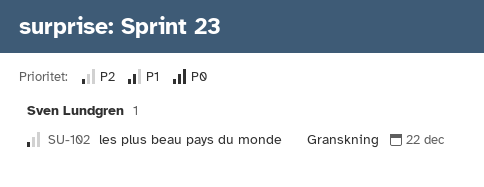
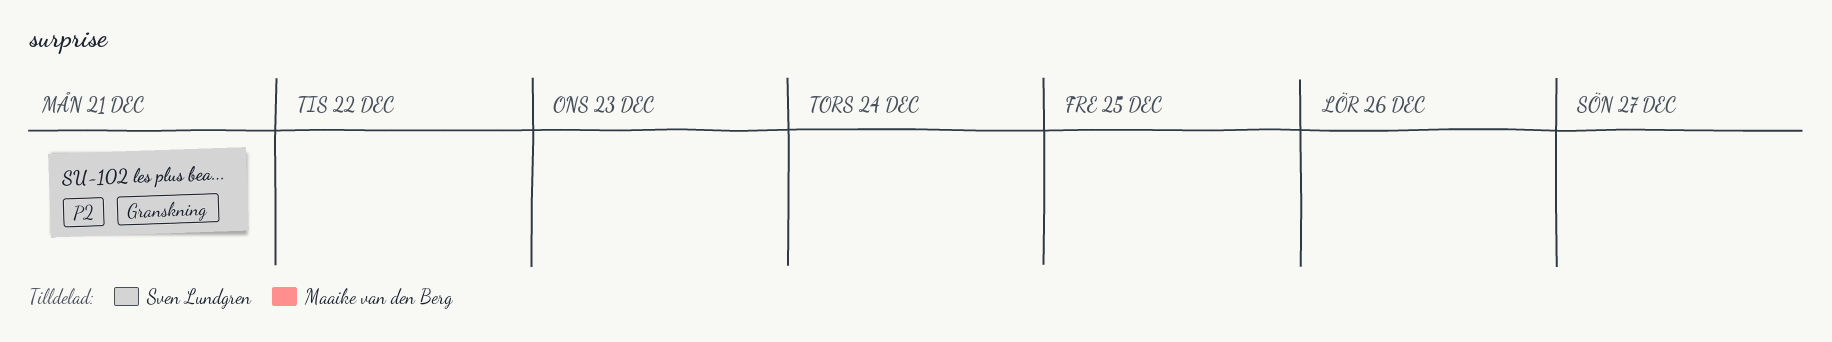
SU-102, due: Dec 22 -> Dec 21

